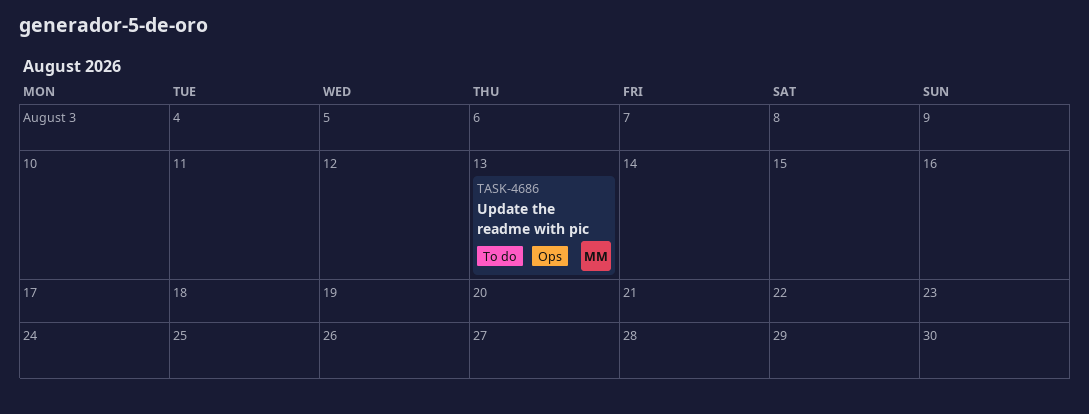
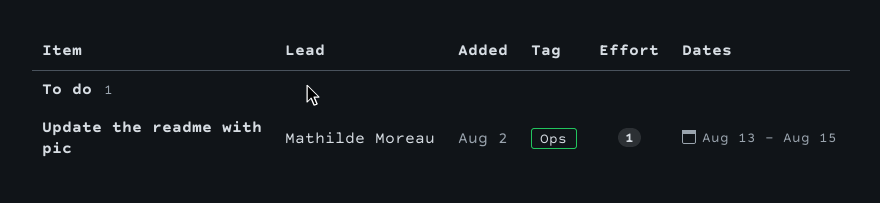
Update the readme with pic, due: Aug 13 -> Aug 15

